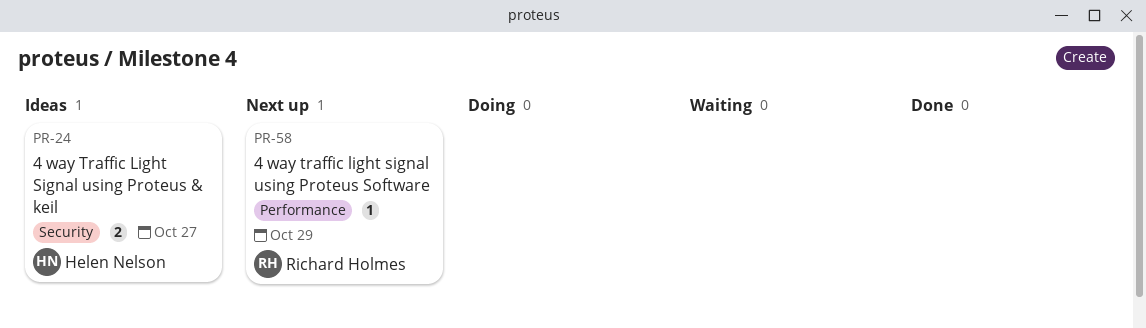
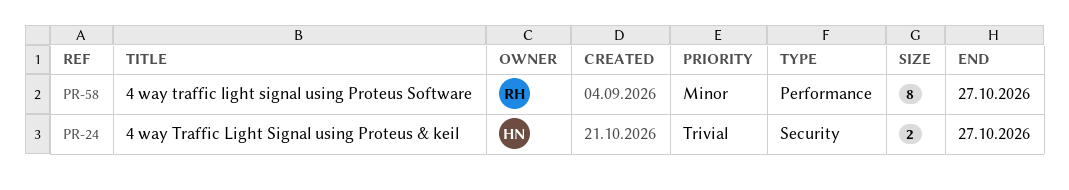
PR-58, estimate: 1 -> 8
PR-58, due: Oct 29 -> Oct 27

